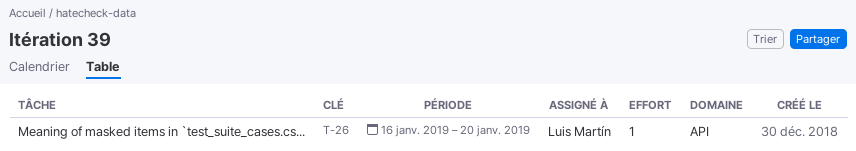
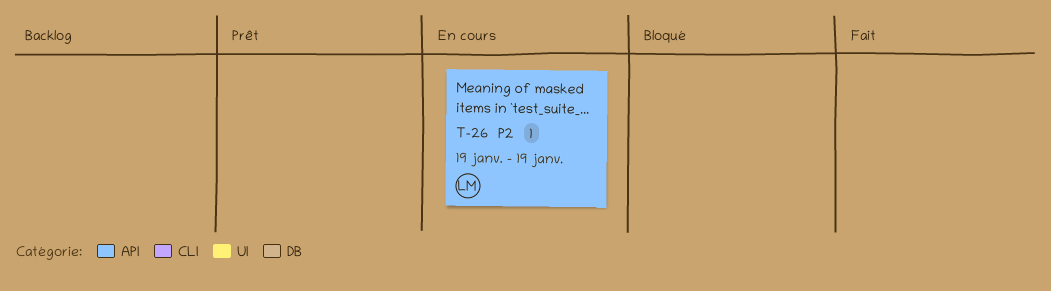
T-26, start: Jan 16 -> Jan 19
T-26, due: Jan 20 -> Jan 19

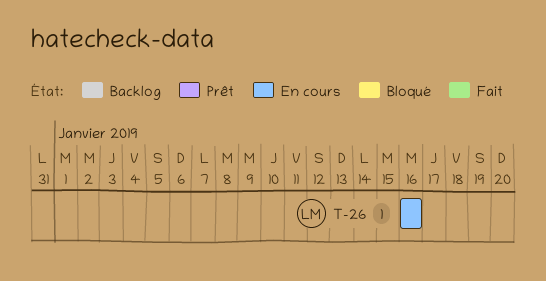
T-26, start: Jan 19 -> Jan 16
T-26, due: Jan 19 -> Jan 16

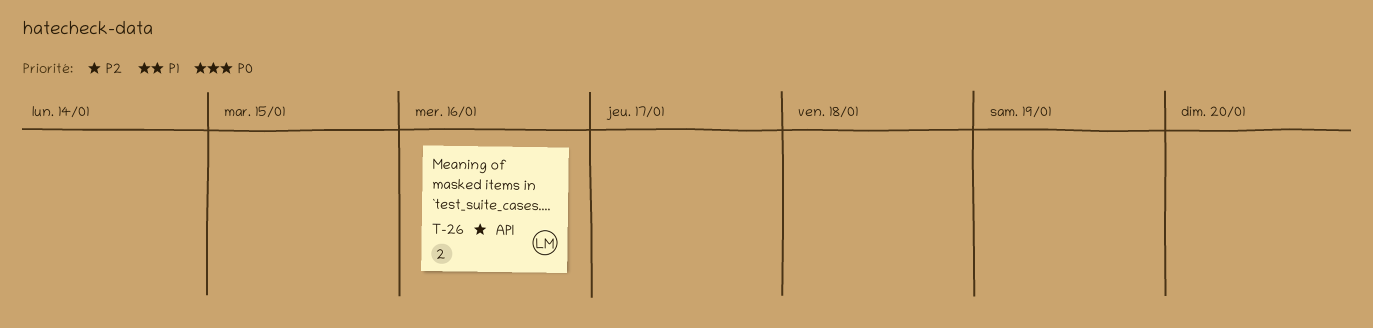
T-26, estimate: 1 -> 2

